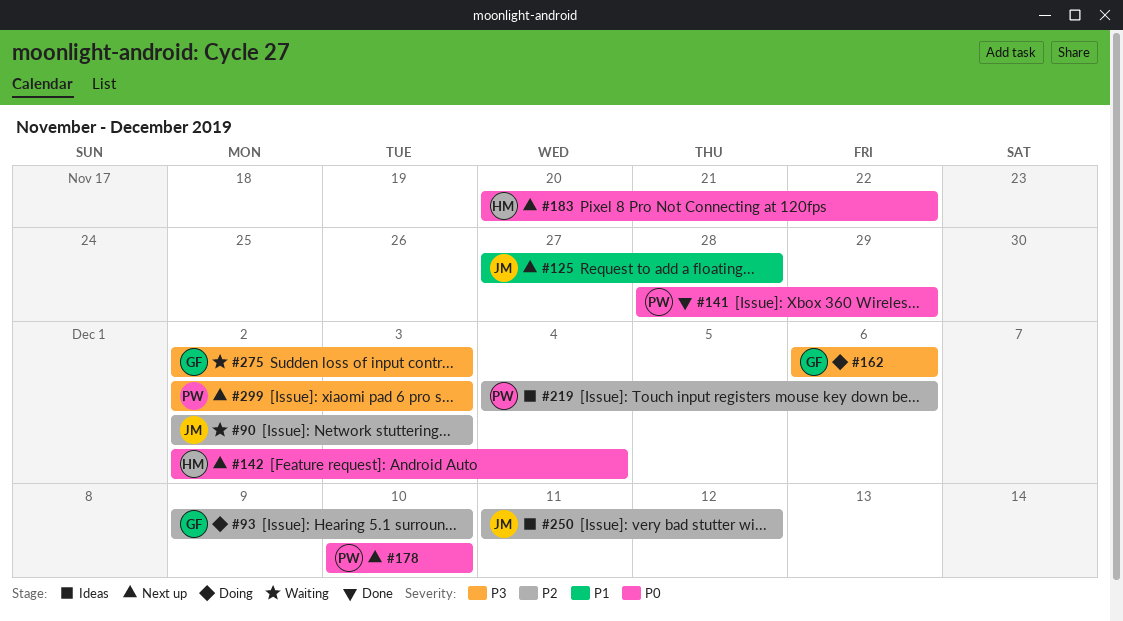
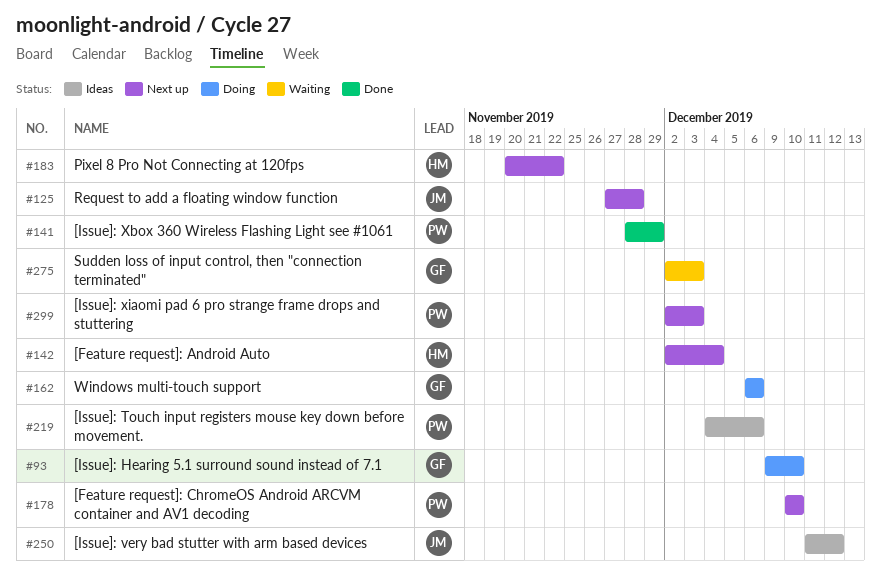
#90: present -> none

